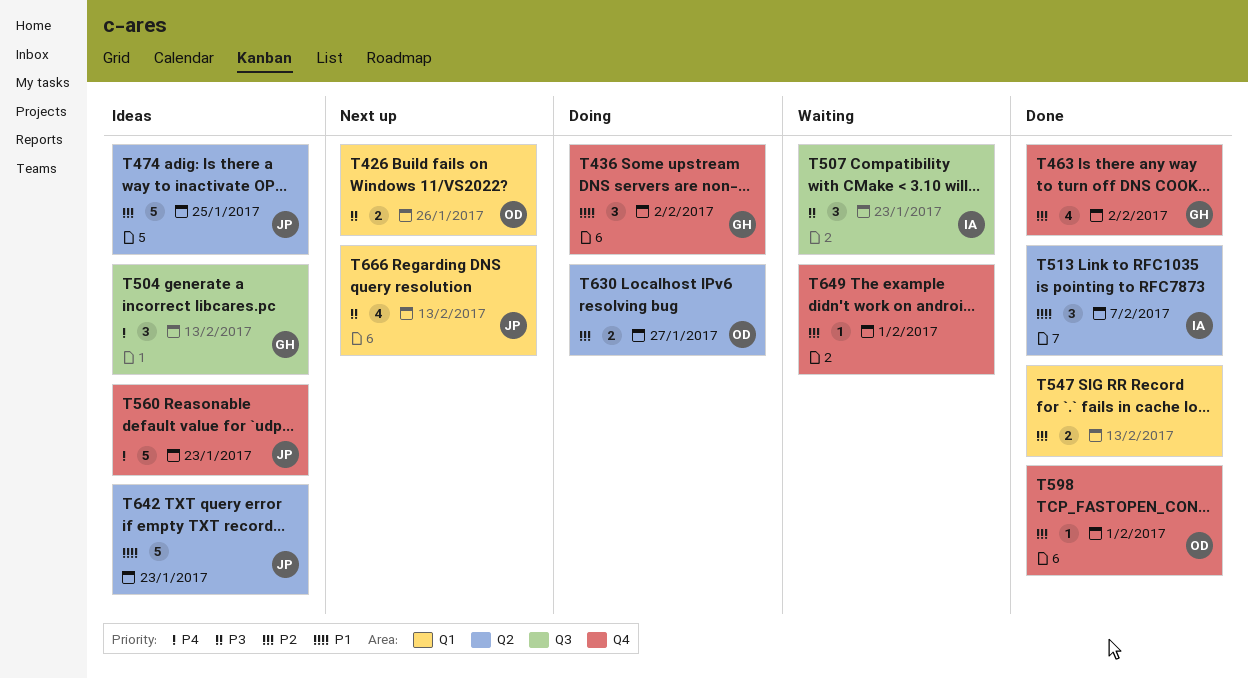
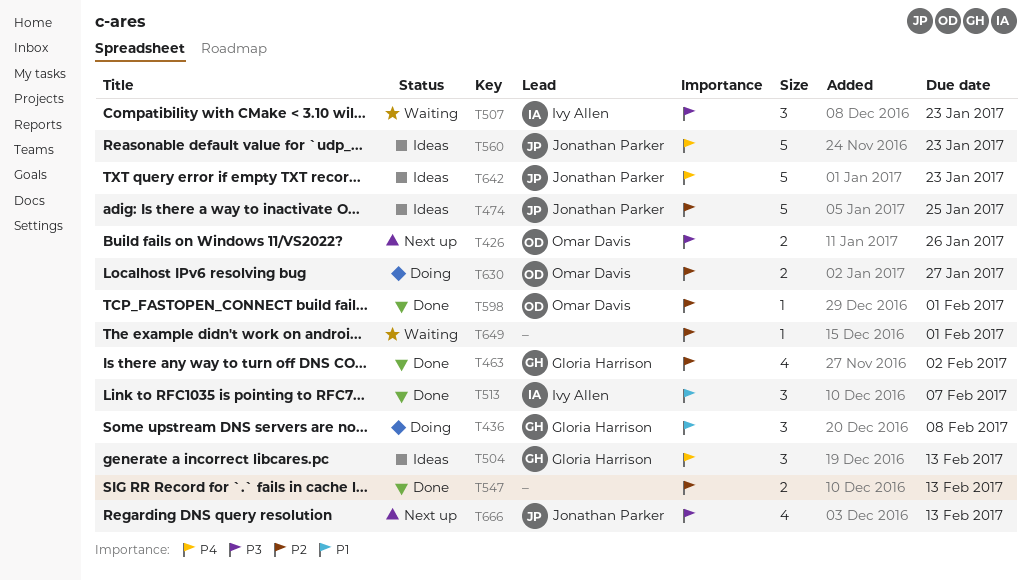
T436, due: Feb 2 -> Feb 8
T642, priority: P1 -> P4

